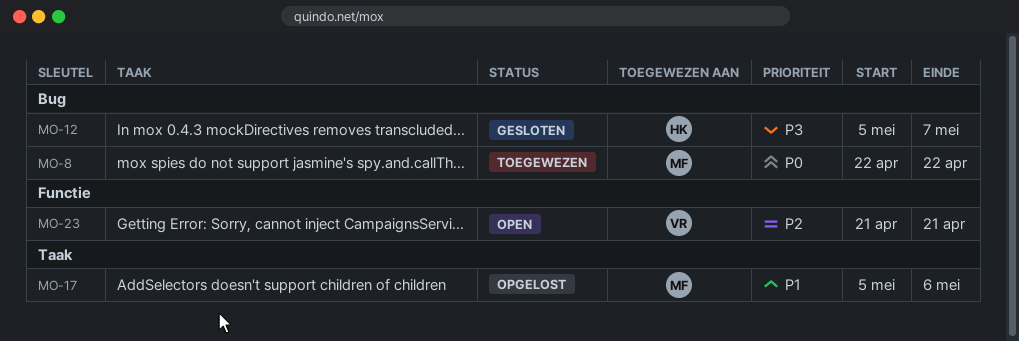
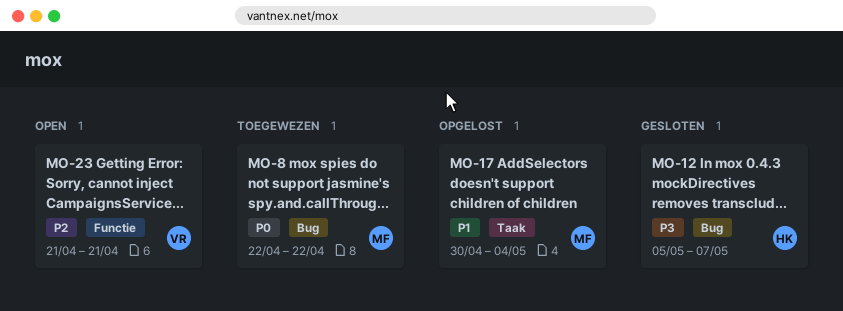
MO-17, start: May 5 -> Apr 30
MO-17, due: May 6 -> May 4

